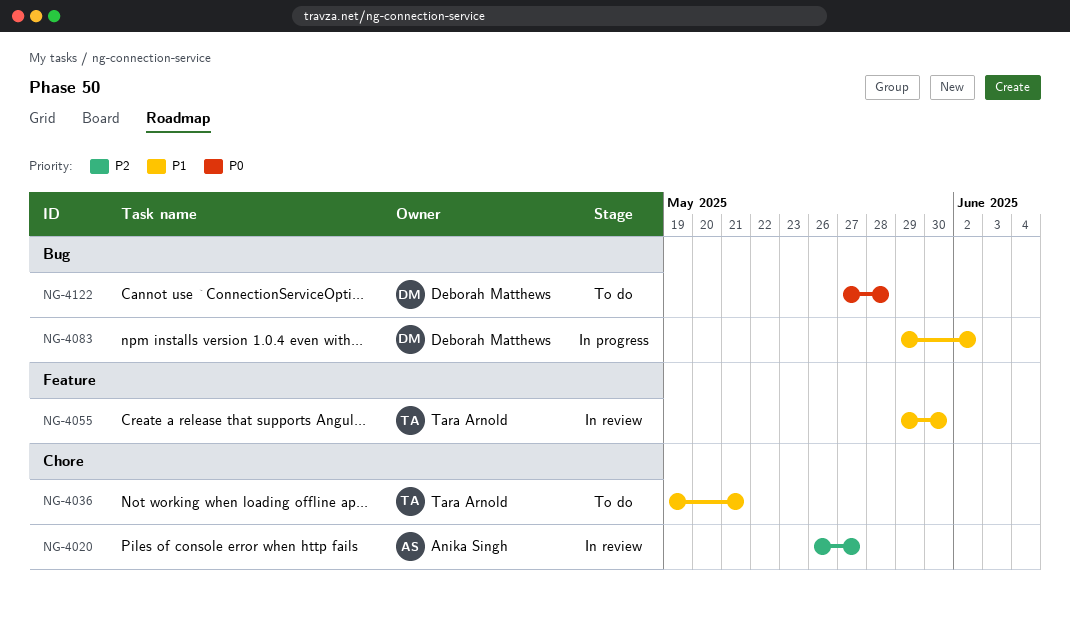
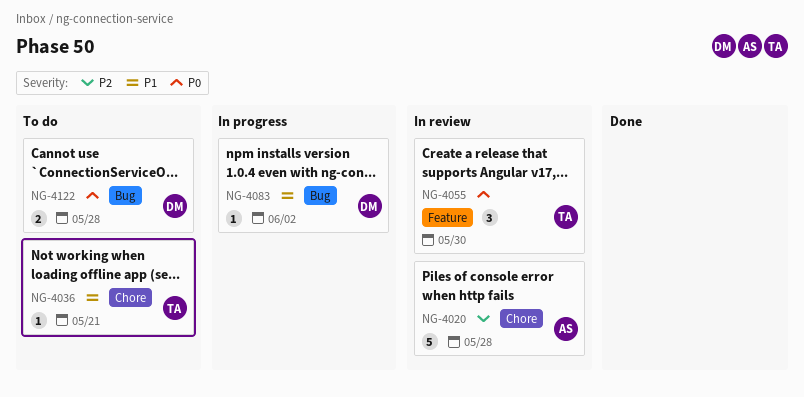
NG-4020, due: May 27 -> May 28
NG-4055, priority: P1 -> P0

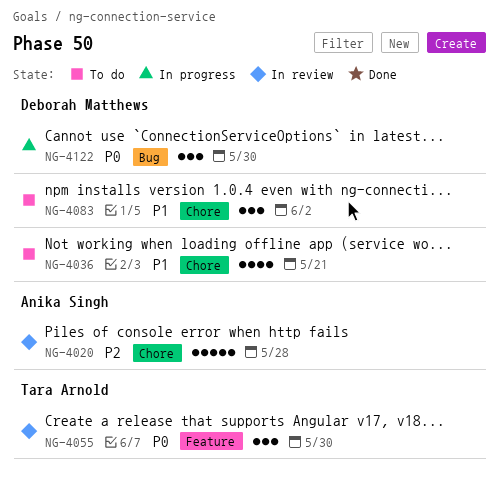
NG-4036, owner: Tara Arnold -> Deborah Matthews
NG-4036, estimate: 1 -> 4
NG-4083, status: In progress -> To do
NG-4083, label: Bug -> Chore
NG-4083, estimate: 1 -> 3
NG-4122, status: To do -> In progress
NG-4122, estimate: 2 -> 3
NG-4122, due: May 28 -> May 30

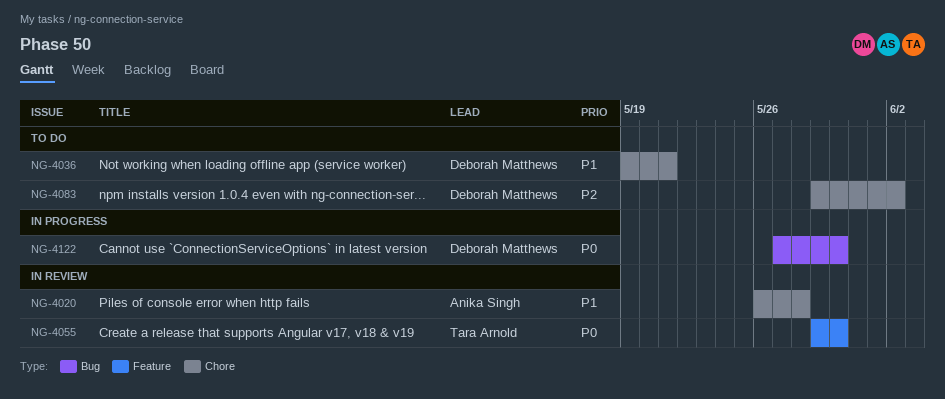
NG-4020, priority: P2 -> P1
NG-4083, priority: P1 -> P2

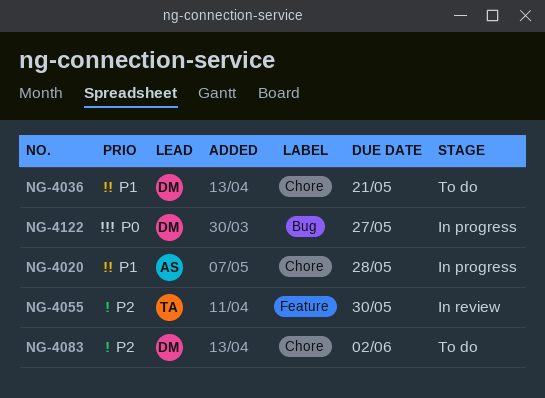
NG-4020, status: In review -> In progress
NG-4055, priority: P0 -> P2
NG-4122, due: May 30 -> May 27

